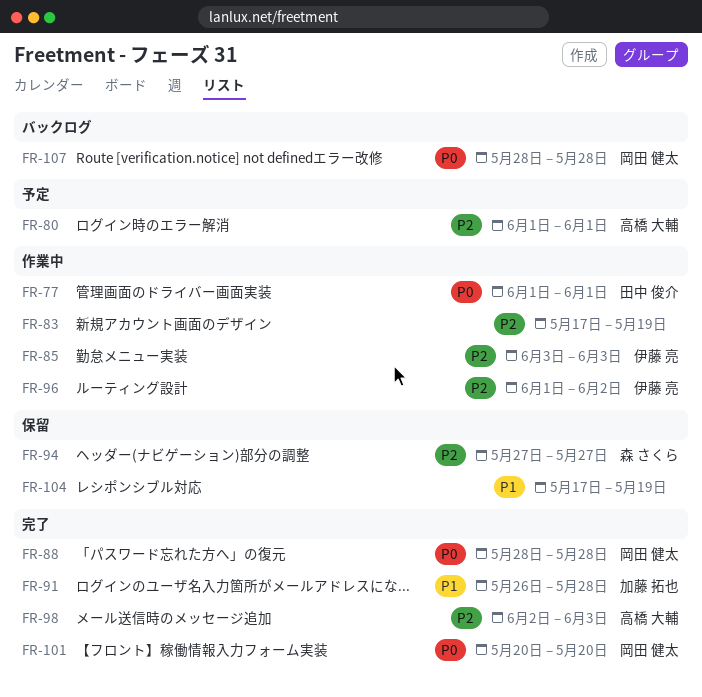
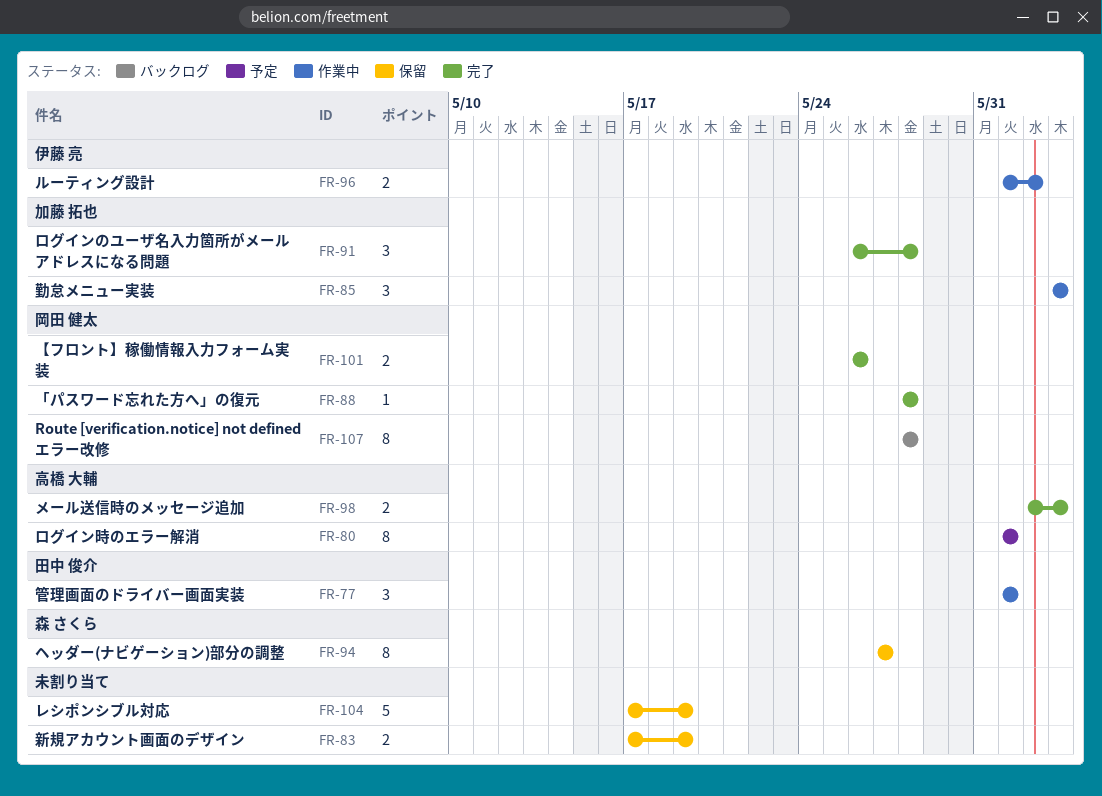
FR-83, status: 作業中 -> 保留
FR-85, owner: 伊藤 亮 -> 加藤 拓也
FR-101, start: May 20 -> May 26
FR-101, due: May 20 -> May 26

